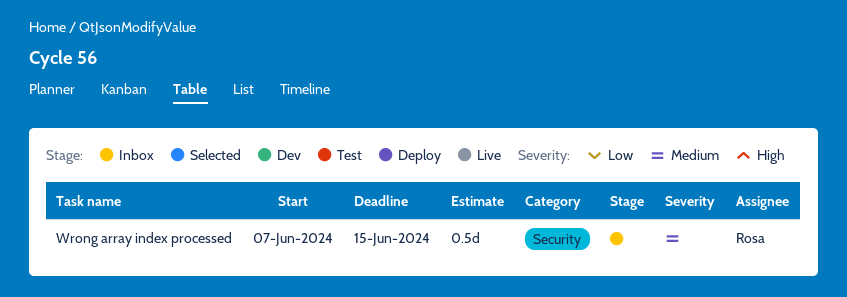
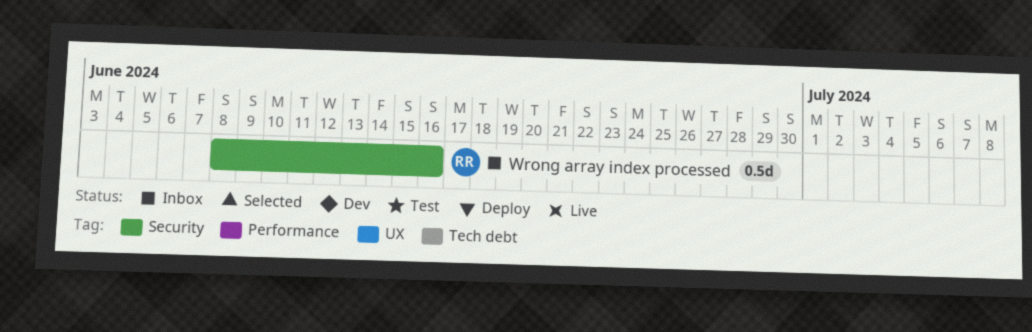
Wrong array index processed, start: Jun 7 -> Jun 8
Wrong array index processed, due: Jun 15 -> Jun 16

